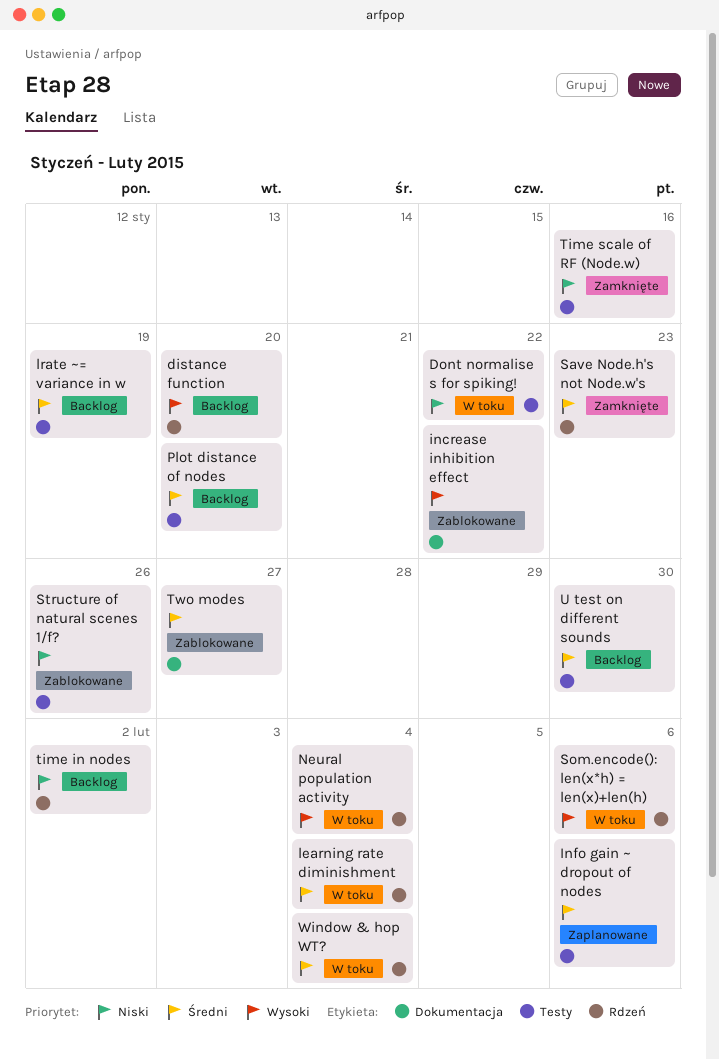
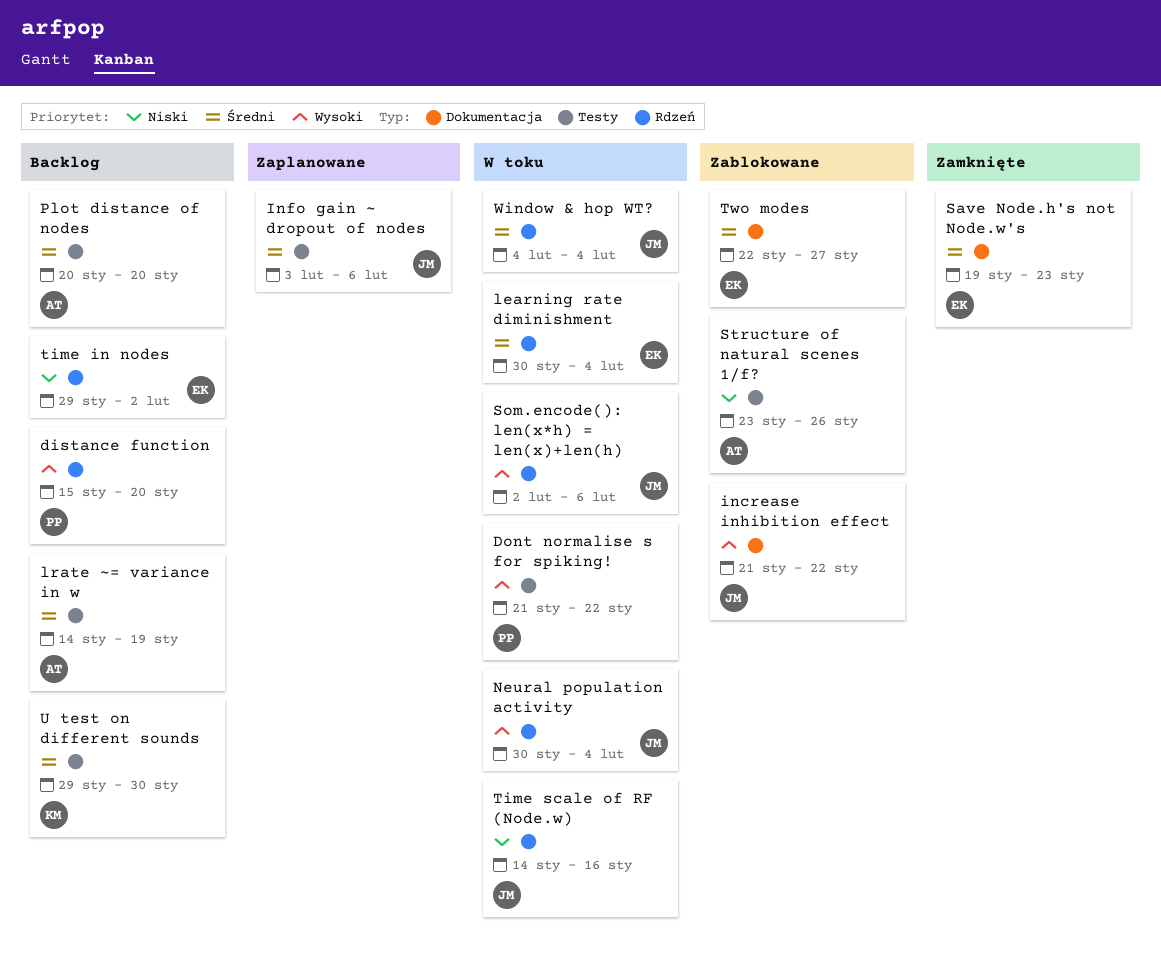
Dont normalise s for spiking!, priority: Niski -> Wysoki
Save Node.h's not Node.w's, label: Rdzeń -> Dokumentacja
Time scale of RF (Node.w), status: Zamknięte -> W toku
Time scale of RF (Node.w), label: Testy -> Rdzeń

